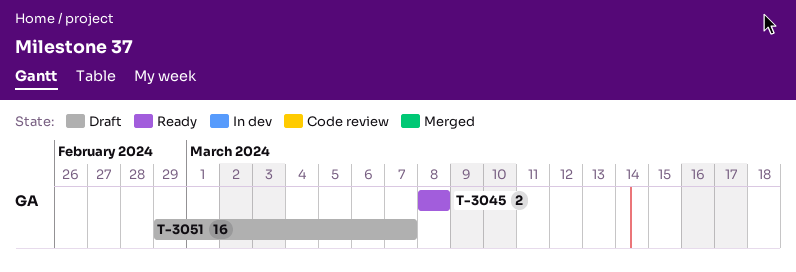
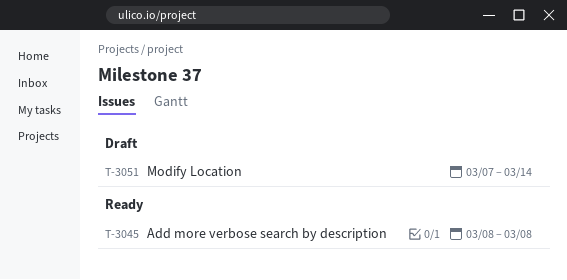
T-3051, start: Feb 29 -> Mar 7
T-3051, due: Mar 7 -> Mar 14

